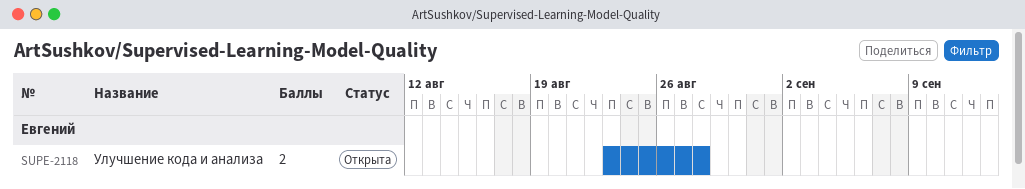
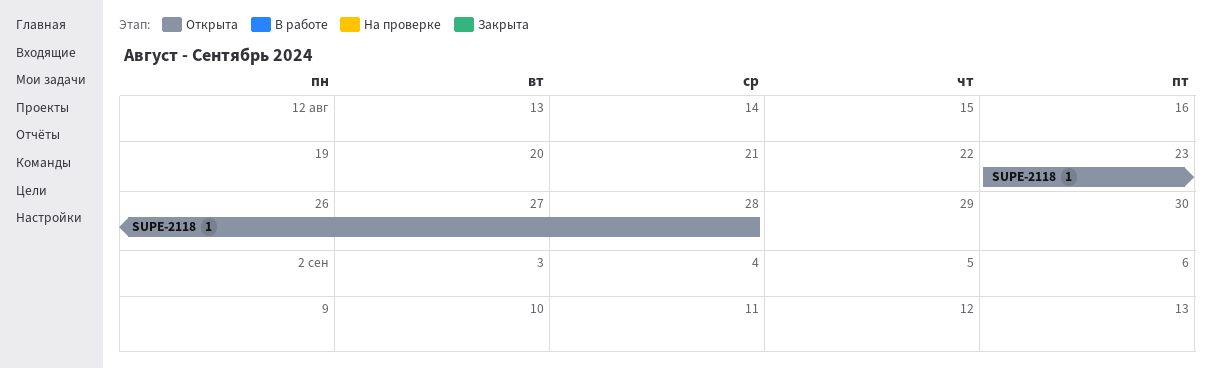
SUPE-2118, estimate: 2 -> 1

